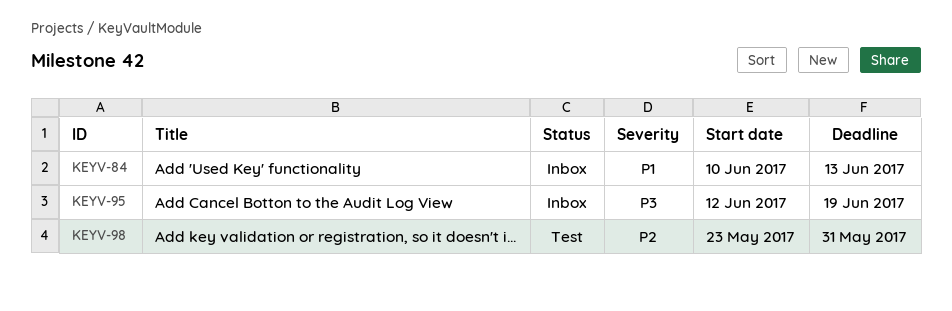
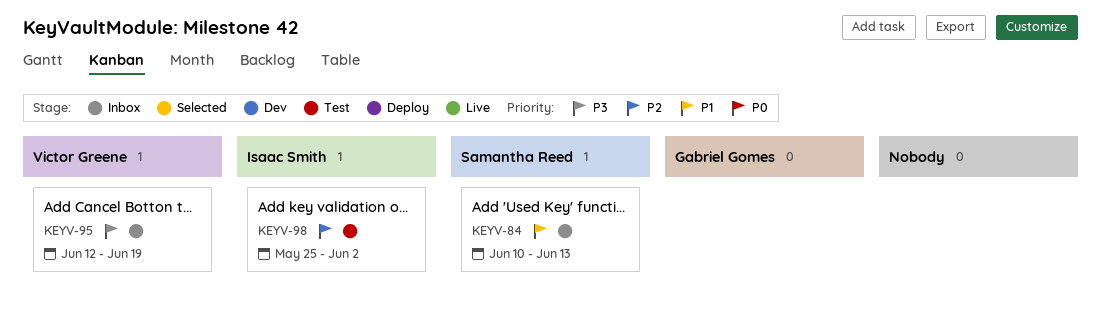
KEYV-98, start: May 23 -> May 25
KEYV-98, due: May 31 -> Jun 2

